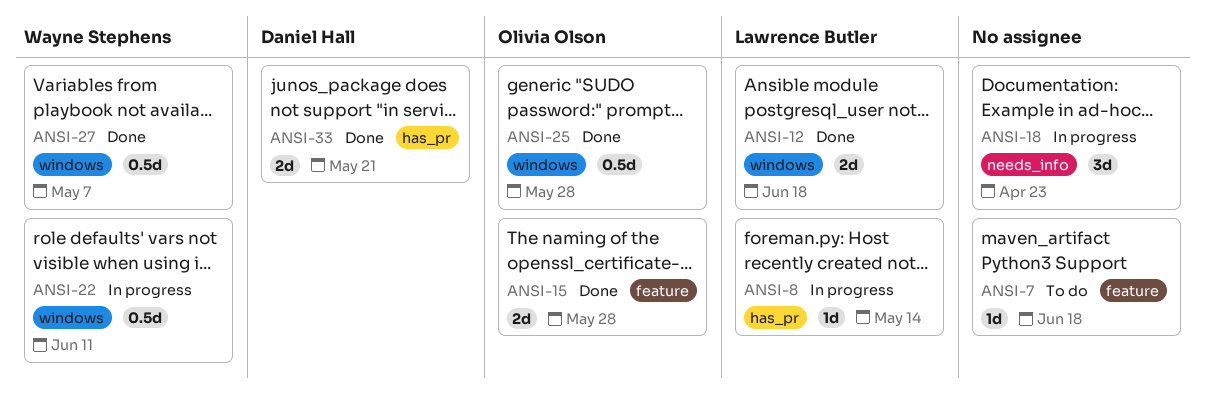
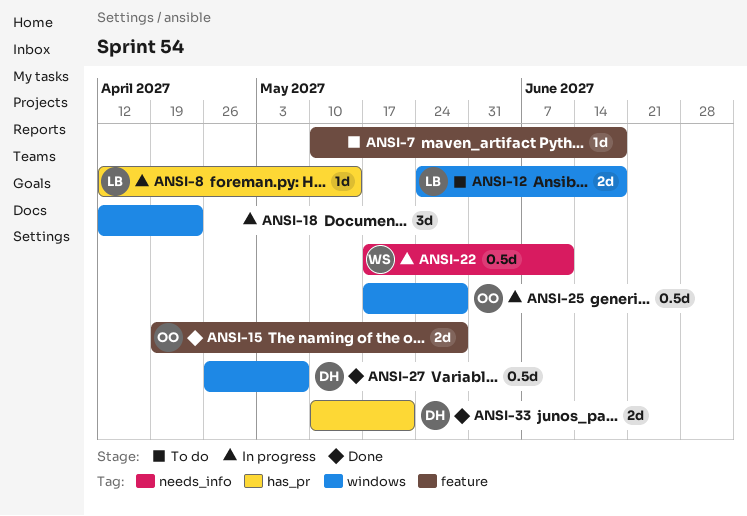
ANSI-12, status: Done -> To do
ANSI-18, label: needs_info -> windows
ANSI-22, label: windows -> needs_info
ANSI-25, status: Done -> In progress
ANSI-27, owner: Wayne Stephens -> Daniel Hall

